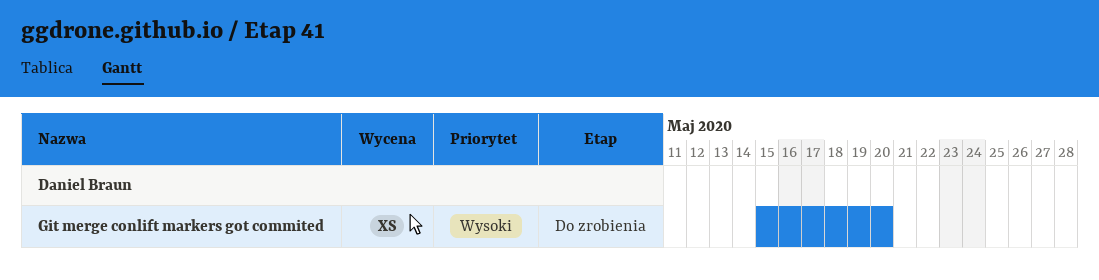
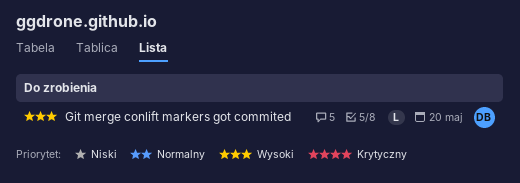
Git merge conlift markers got commited, estimate: XS -> L

